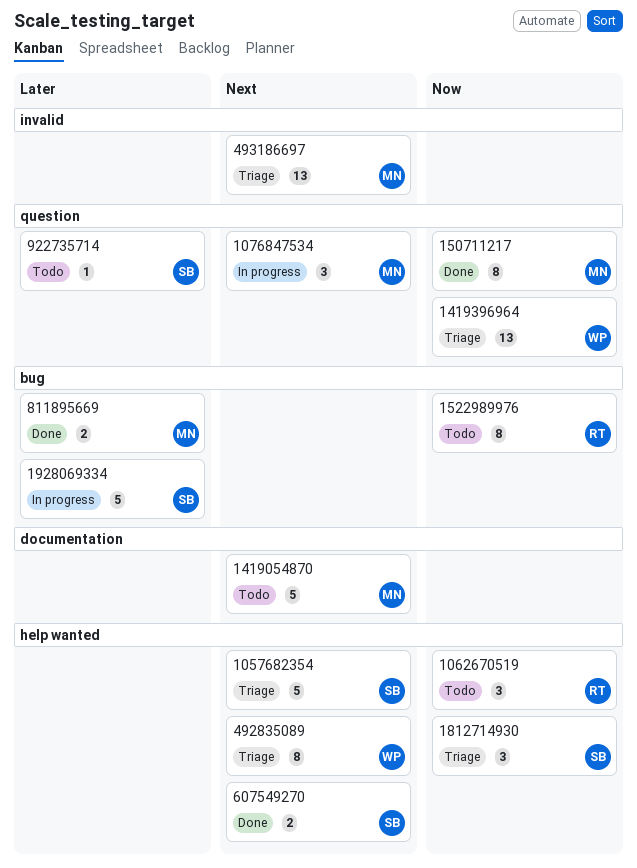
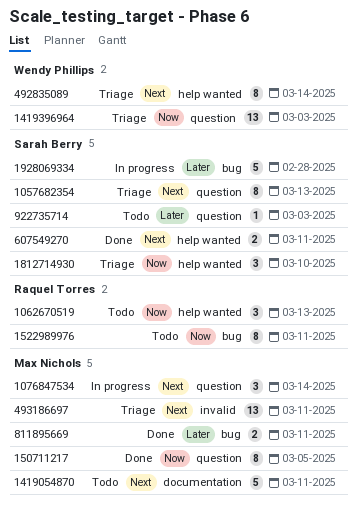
1057682354, label: help wanted -> question
1057682354, estimate: 5 -> 8

